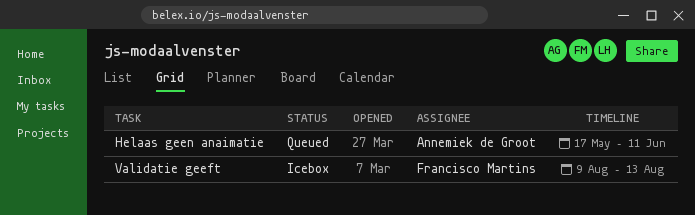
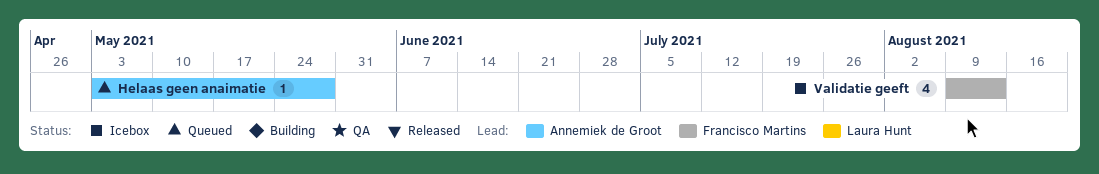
Helaas geen anaimatie, start: May 17 -> May 3
Helaas geen anaimatie, due: Jun 11 -> May 28

